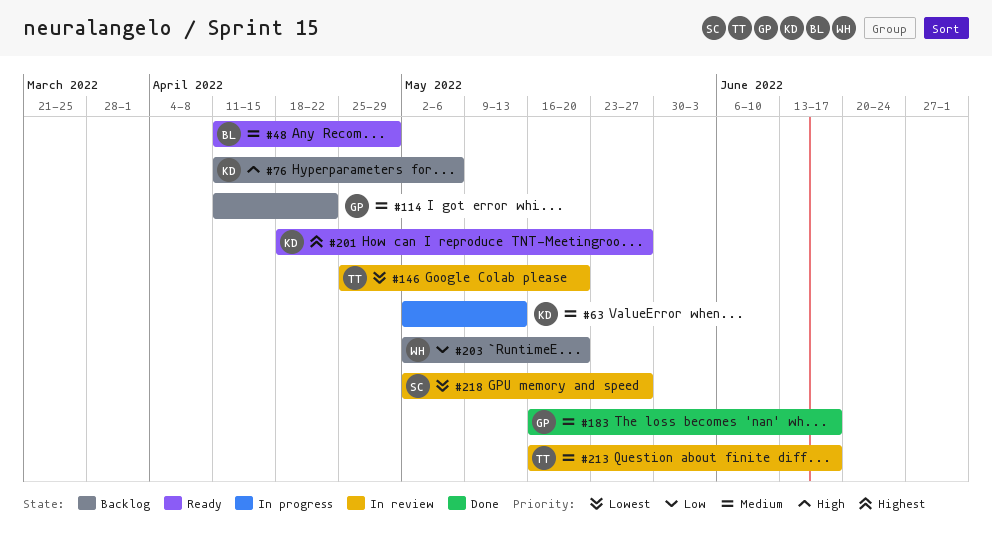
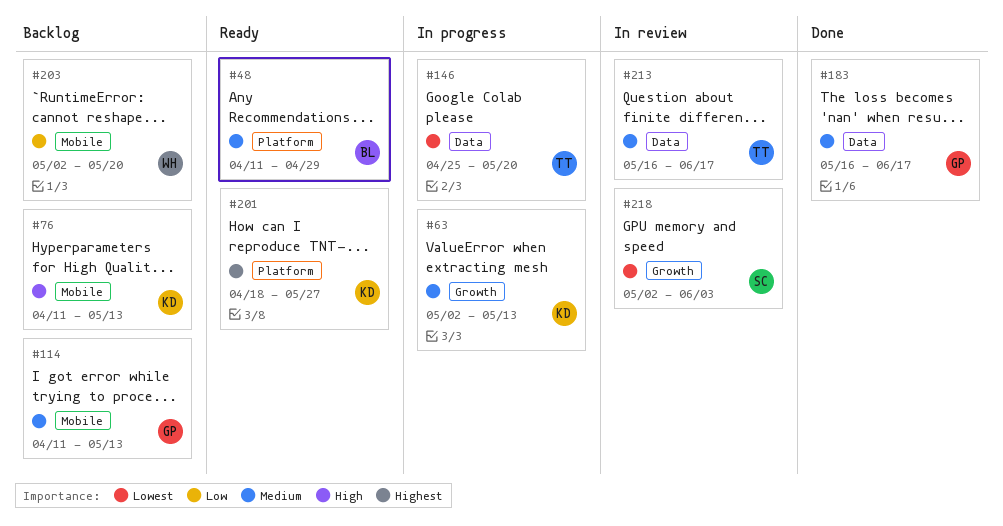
#76, due: May 6 -> May 13
#114, due: Apr 22 -> May 13
#146, status: In review -> In progress
#218, due: May 27 -> Jun 3

